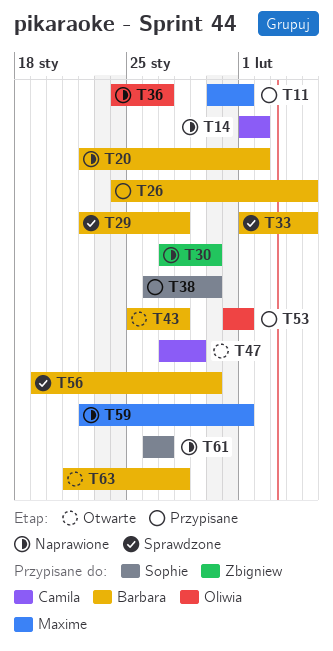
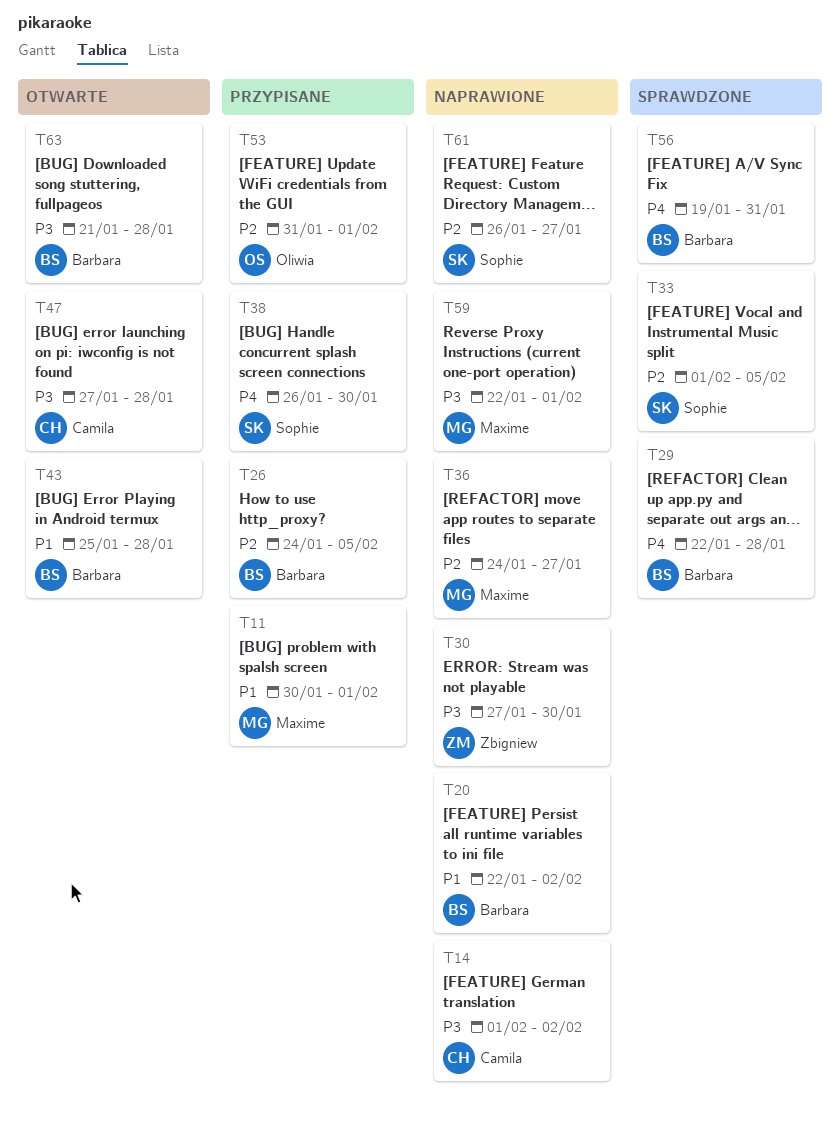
T33, owner: Barbara -> Sophie
T36, owner: Oliwia -> Maxime
T47, due: Jan 29 -> Jan 28
T56, due: Jan 30 -> Jan 31

